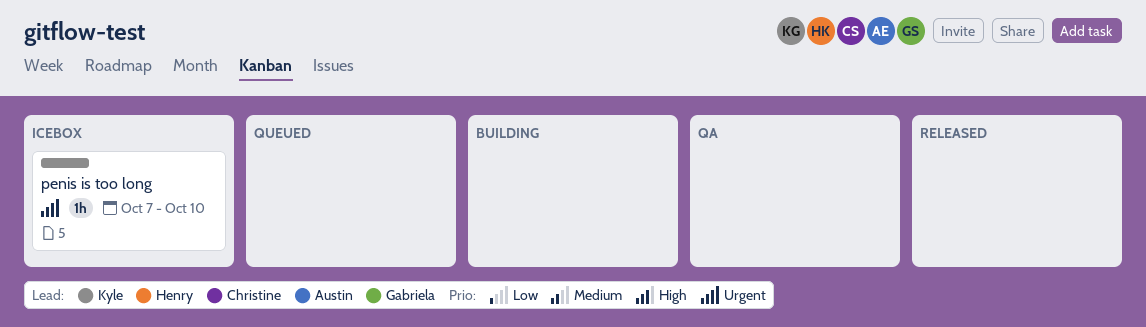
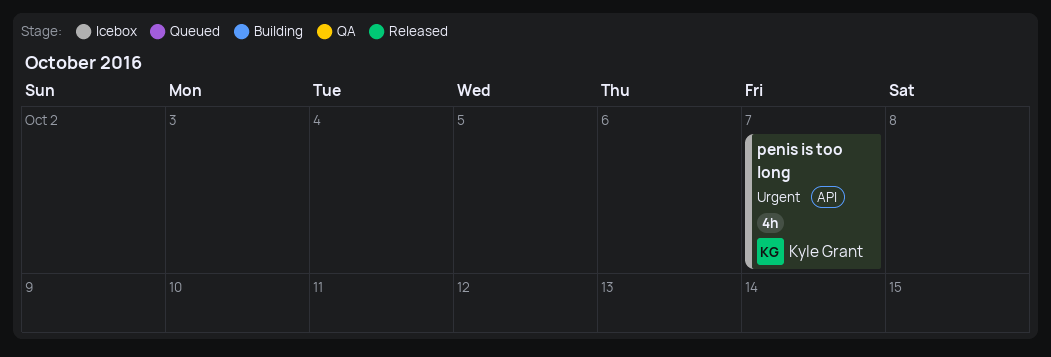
penis is too long, estimate: 1h -> 4h
penis is too long, due: Oct 10 -> Oct 7

